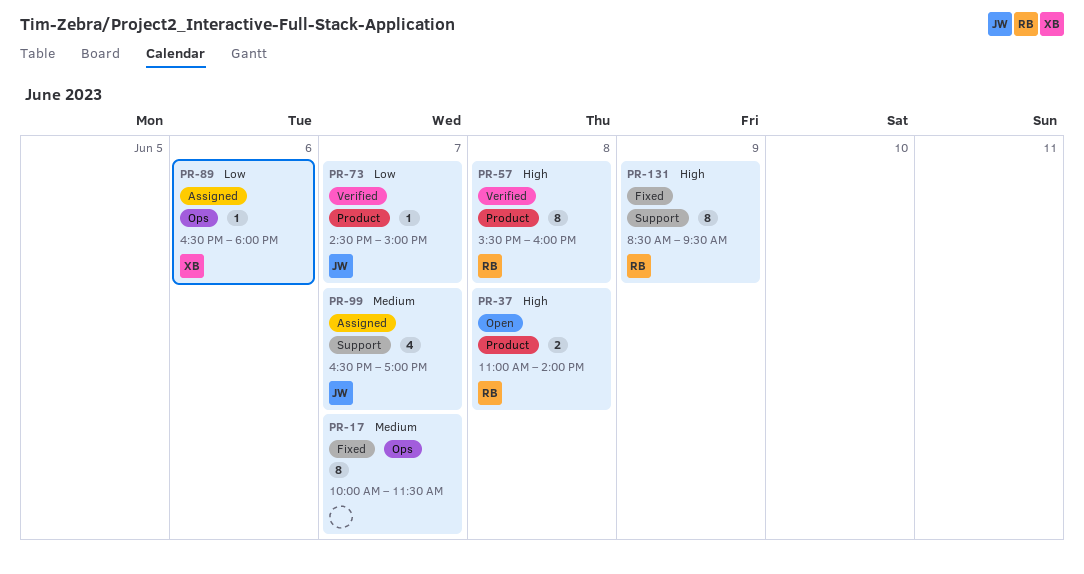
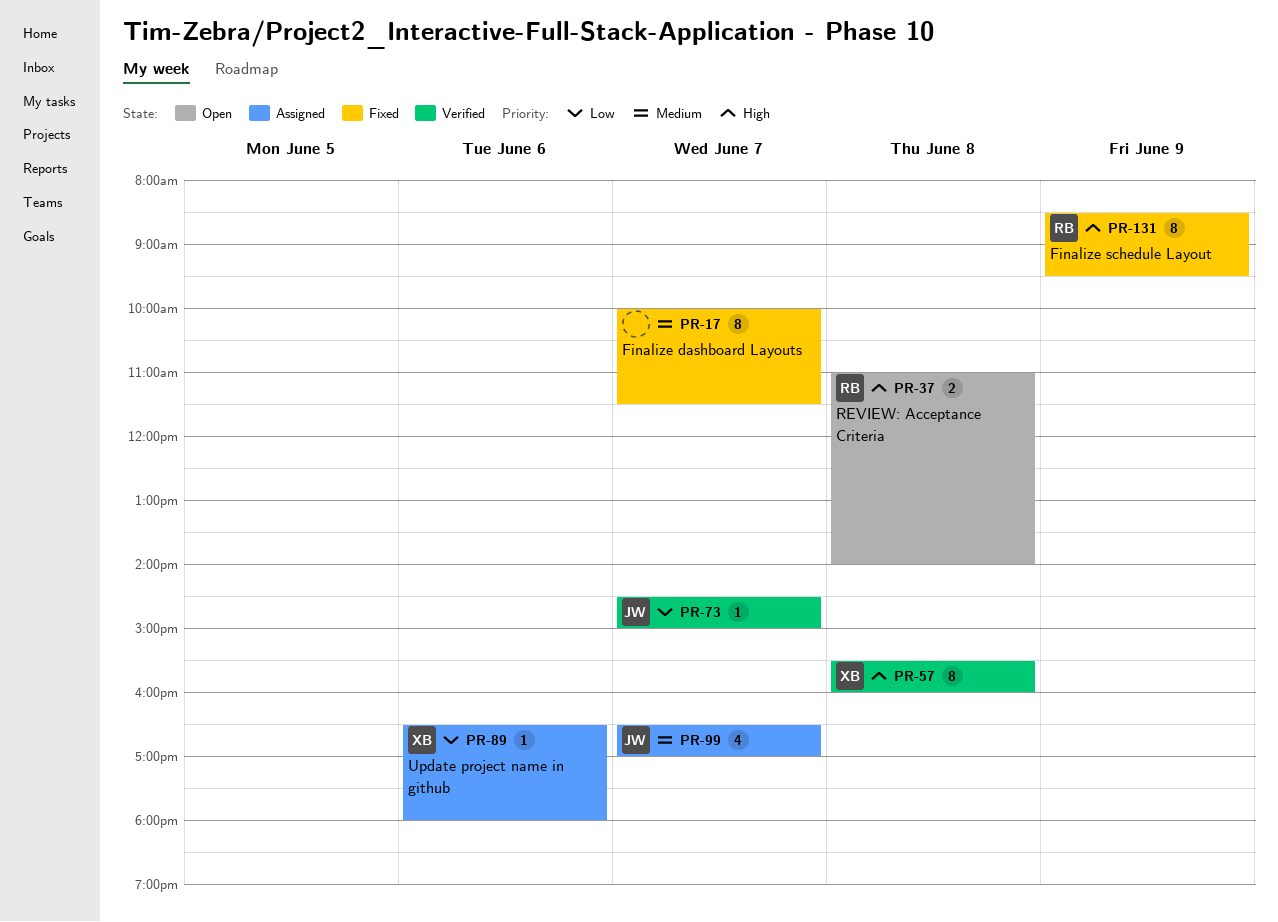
PR-57, owner: RB -> XB

